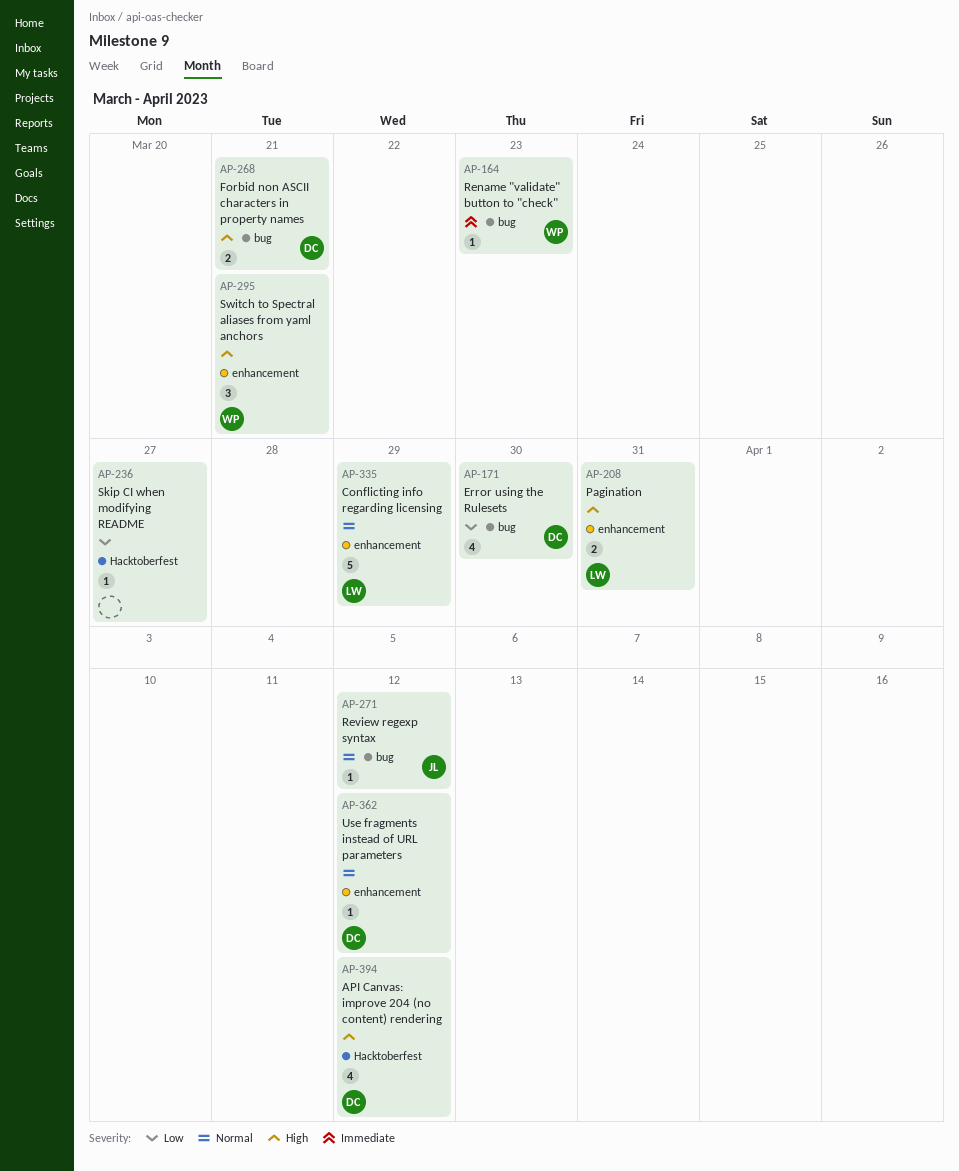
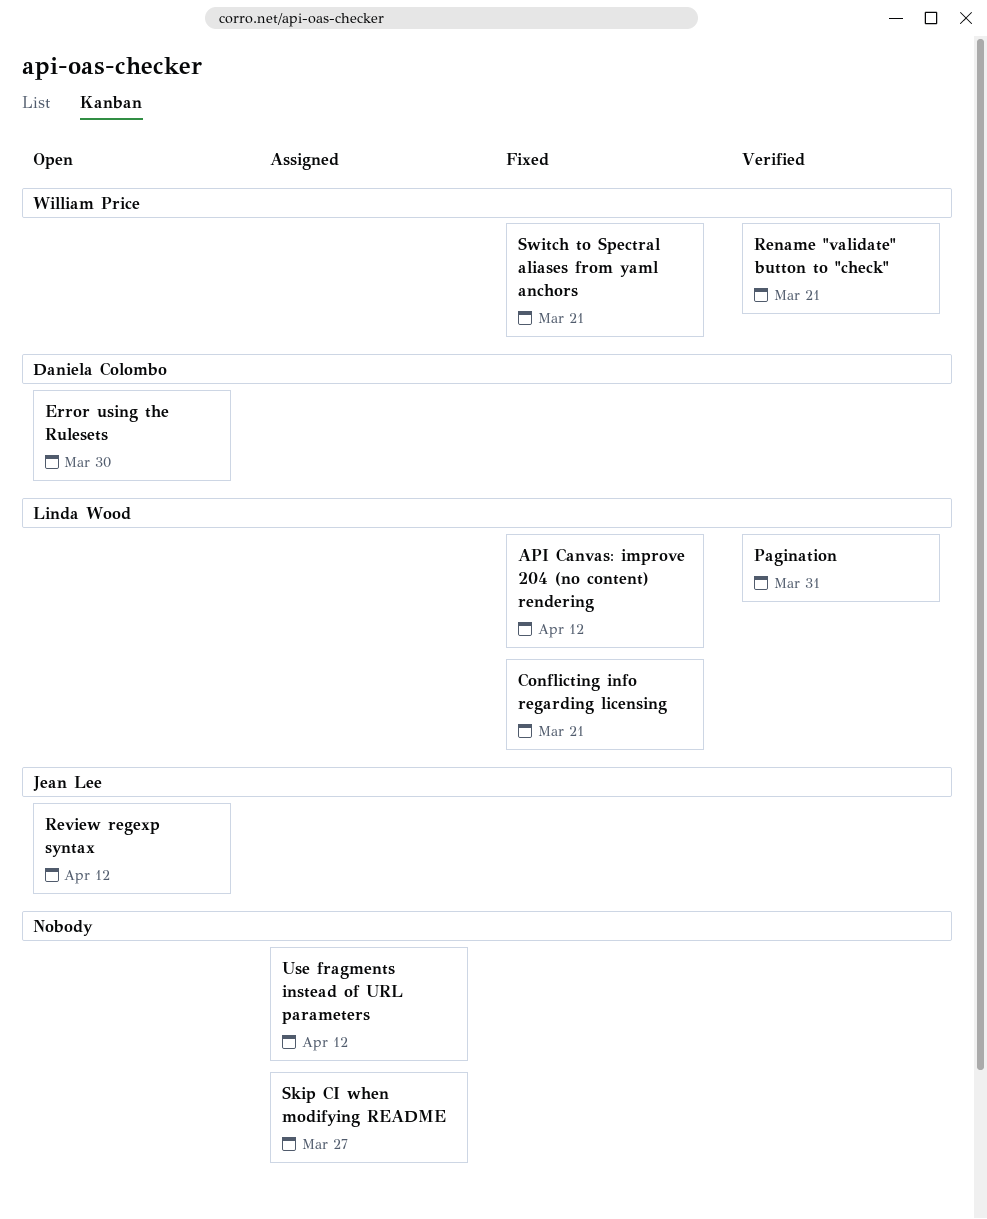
API Canvas: improve 204 (no content) rendering, owner: Daniela Colombo -> Linda Wood
Conflicting info regarding licensing, due: Mar 29 -> Mar 21
Forbid non ASCII characters in property names: present -> none
Rename "validate" button to "check", due: Mar 23 -> Mar 21
Use fragments instead of URL parameters, owner: Daniela Colombo -> none

